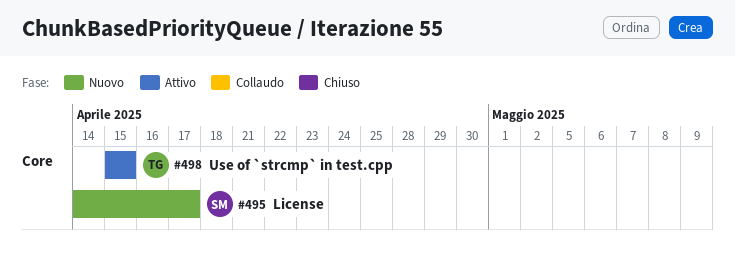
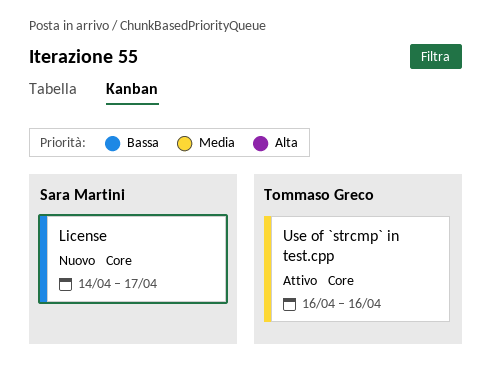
Use of `strcmp` in test.cpp, start: Apr 15 -> Apr 16
Use of `strcmp` in test.cpp, due: Apr 15 -> Apr 16

